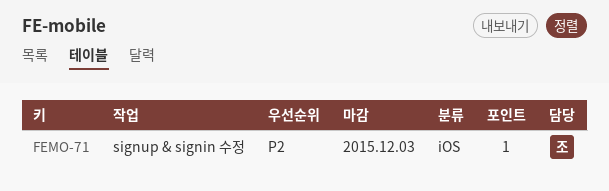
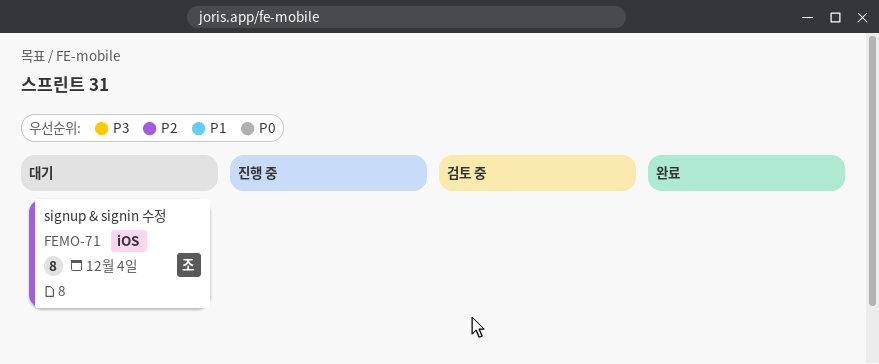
FEMO-71, estimate: 1 -> 8
FEMO-71, due: Dec 3 -> Dec 4

